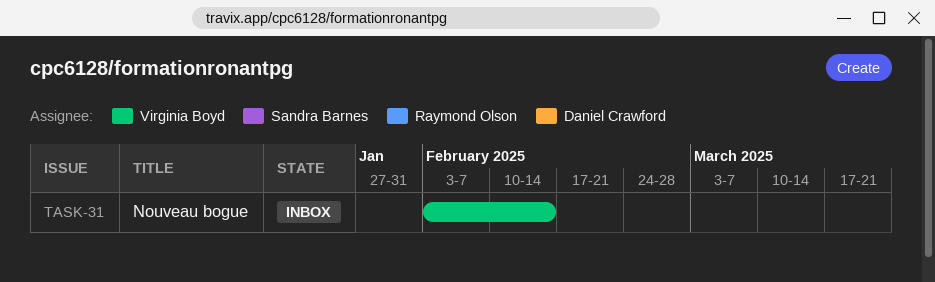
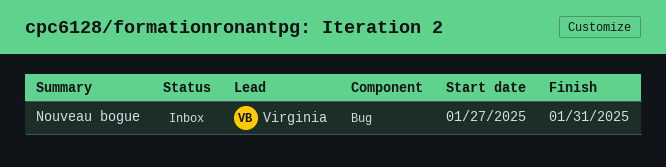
Nouveau bogue, start: Feb 3 -> Jan 27
Nouveau bogue, due: Feb 14 -> Jan 31

